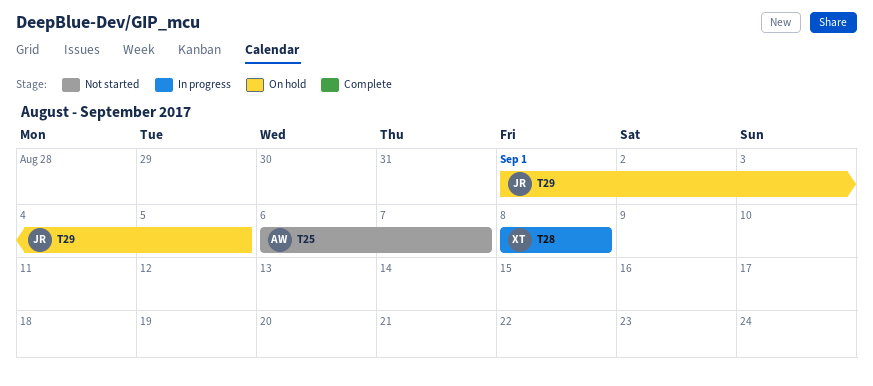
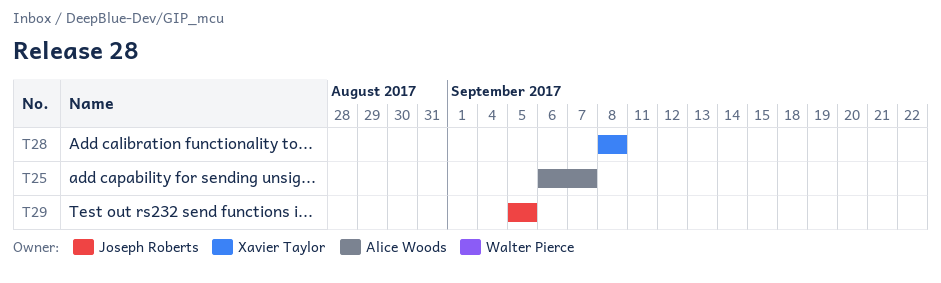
T29, start: Sep 1 -> Sep 5

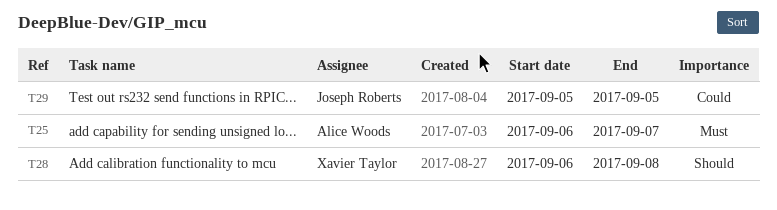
T28, start: Sep 8 -> Sep 6

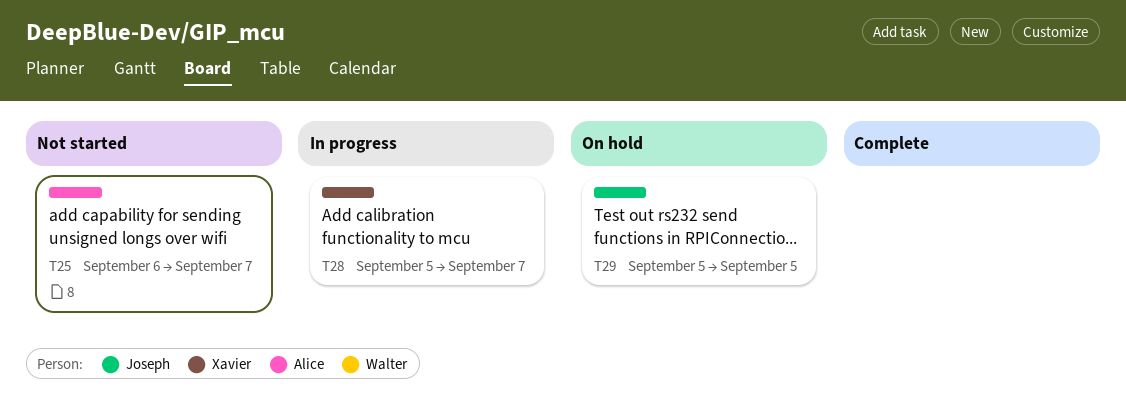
T28, start: Sep 6 -> Sep 5
T28, due: Sep 8 -> Sep 7

